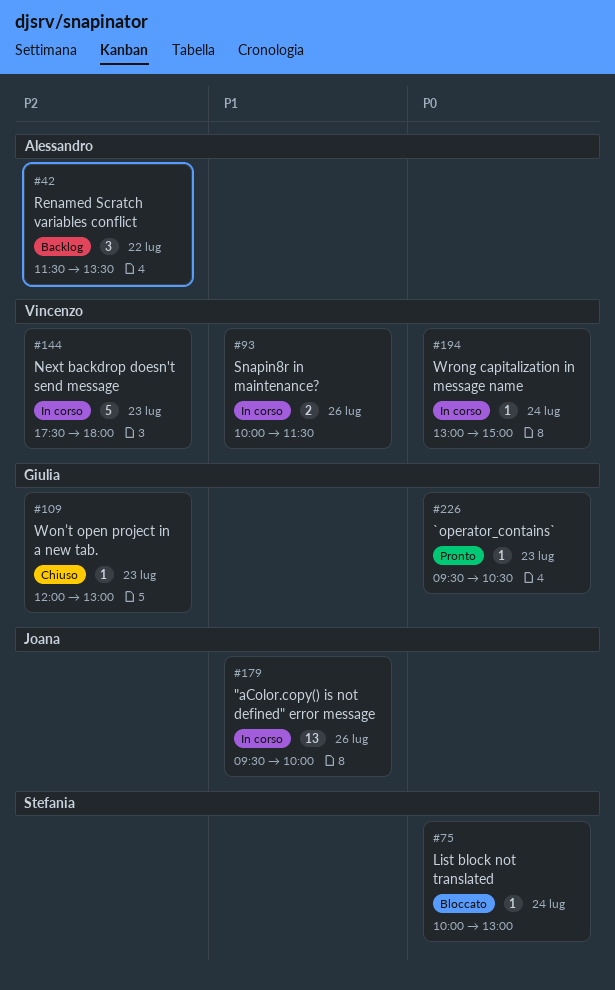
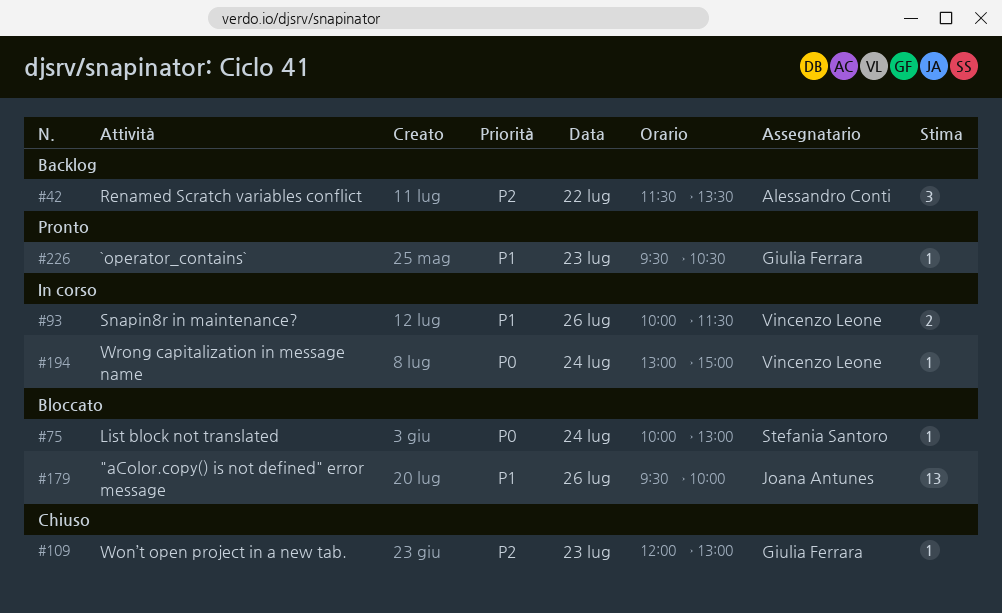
#144: present -> none
#179, status: In corso -> Bloccato
#226, priority: P0 -> P1

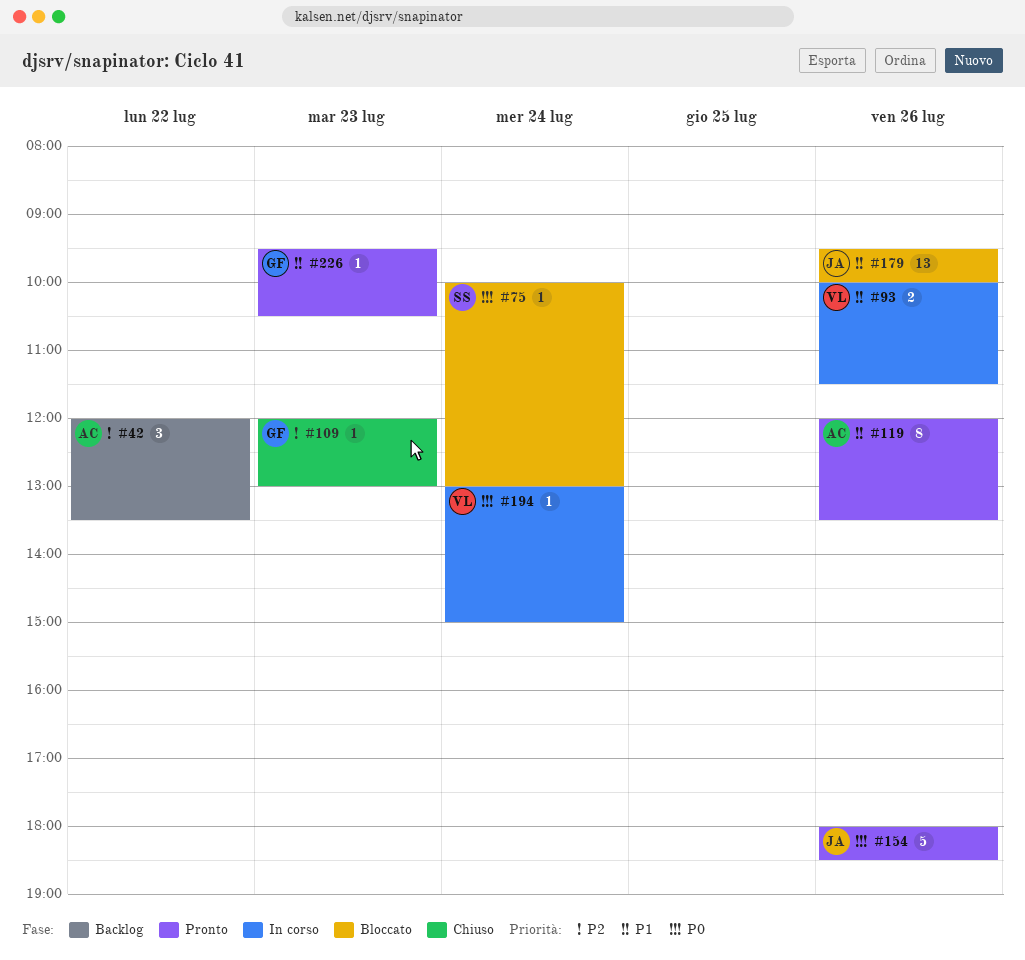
#42, begins: 11:30 -> 12:00
#119: none -> present
#154: none -> present

